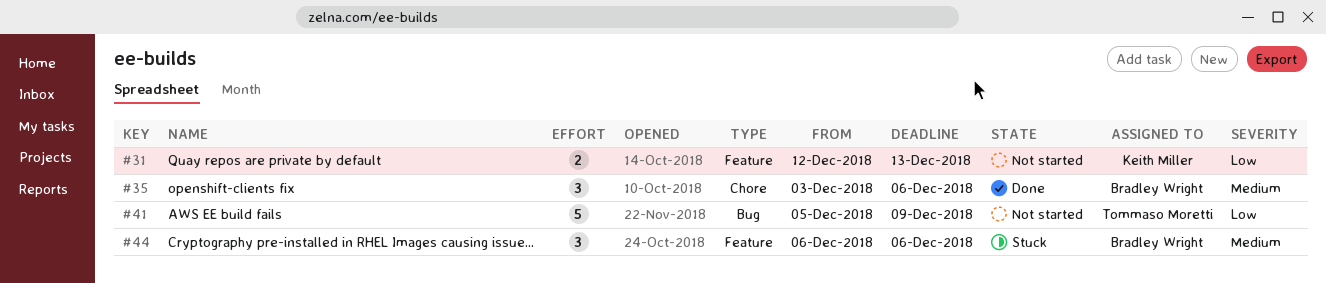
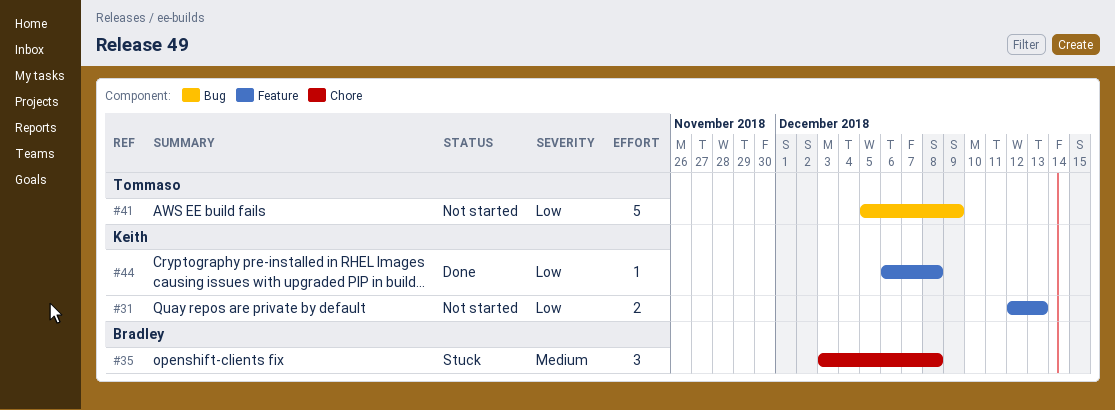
#35, status: Done -> Stuck
#35, due: Dec 6 -> Dec 8
#44, status: Stuck -> Done
#44, owner: Bradley Wright -> Keith Miller
#44, priority: Medium -> Low
#44, estimate: 3 -> 1
#44, due: Dec 6 -> Dec 8

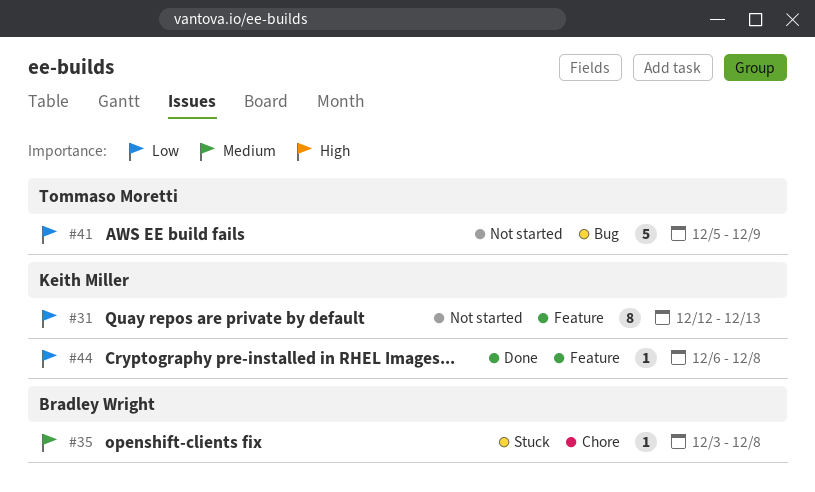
#31, estimate: 2 -> 8
#35, estimate: 3 -> 1

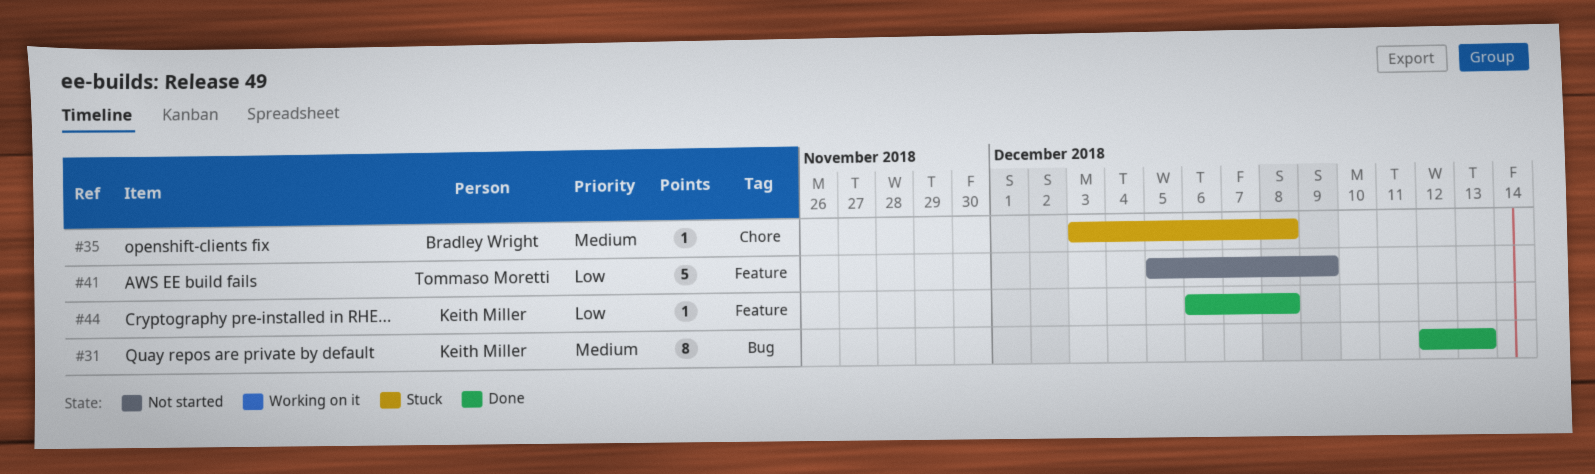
#31, status: Not started -> Done
#31, priority: Low -> Medium
#31, label: Feature -> Bug
#41, label: Bug -> Feature

